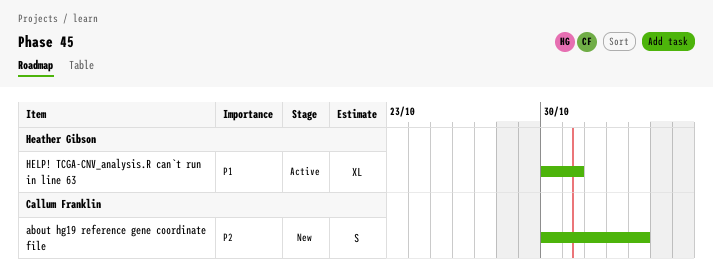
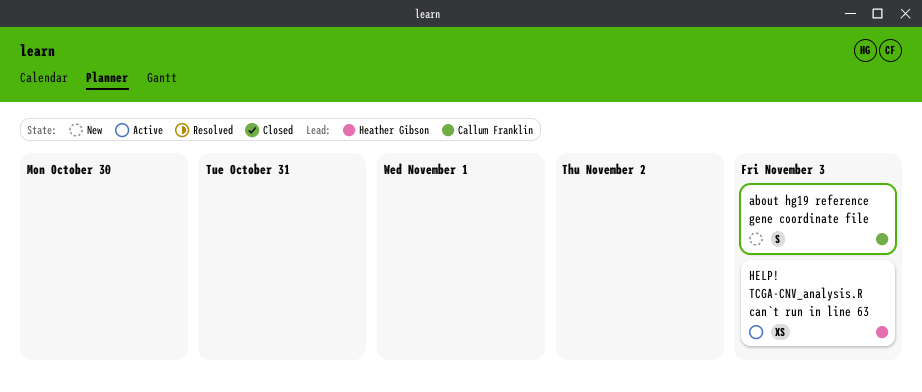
HELP! TCGA-CNV_analysis.R can`t run in line 63, estimate: XL -> XS
HELP! TCGA-CNV_analysis.R can`t run in line 63, due: Oct 31 -> Nov 3

